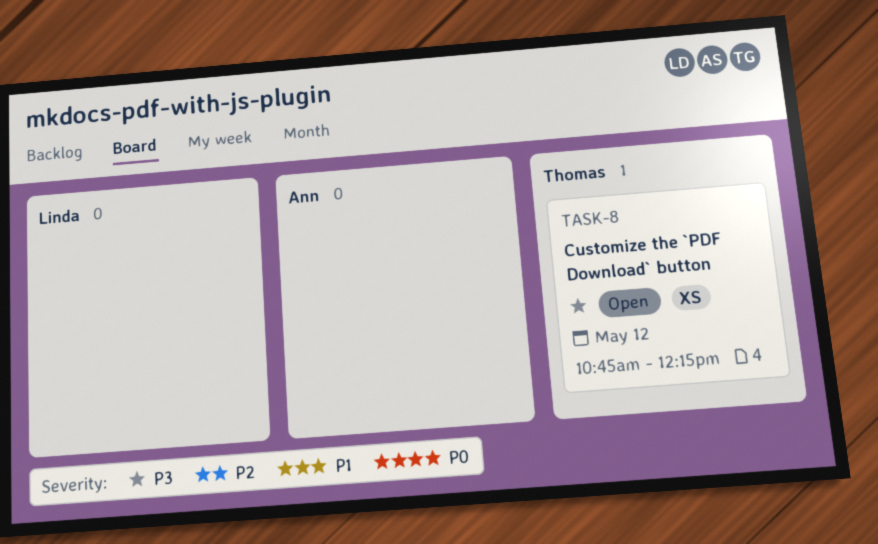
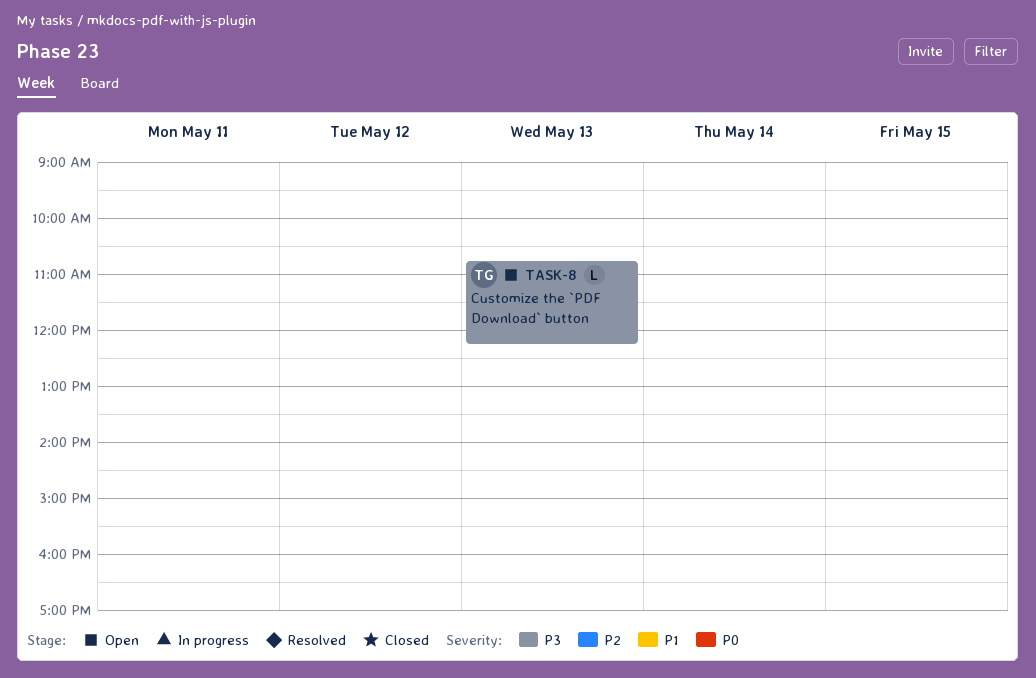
TASK-8, estimate: XS -> L
TASK-8, day: May 12 -> May 13

